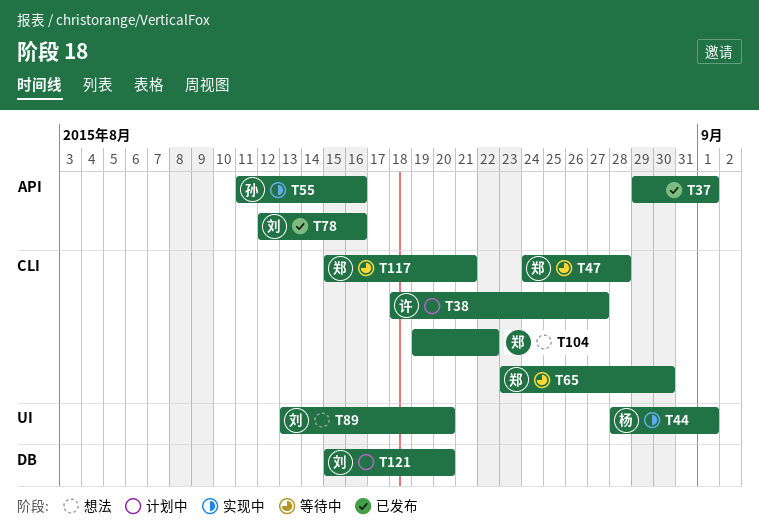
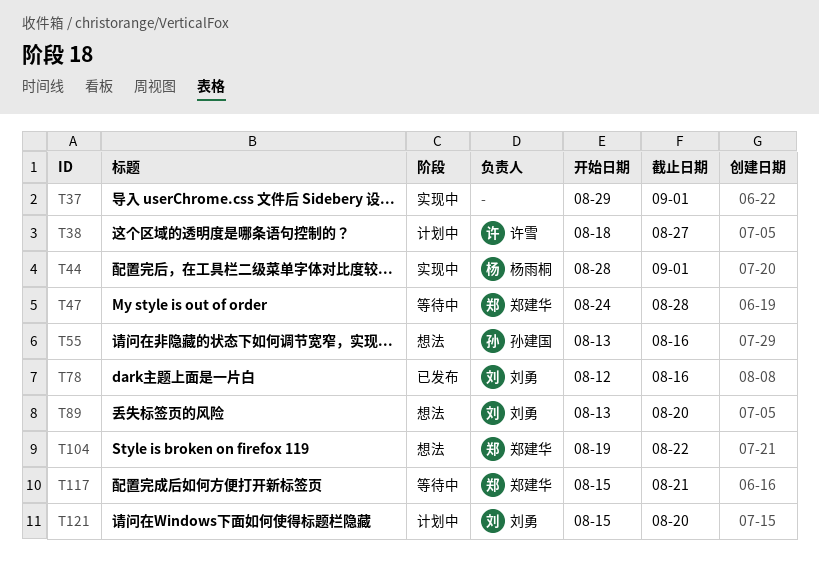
T37, status: 已发布 -> 实现中
T55, status: 实现中 -> 想法
T55, start: Aug 11 -> Aug 13
T65: present -> none

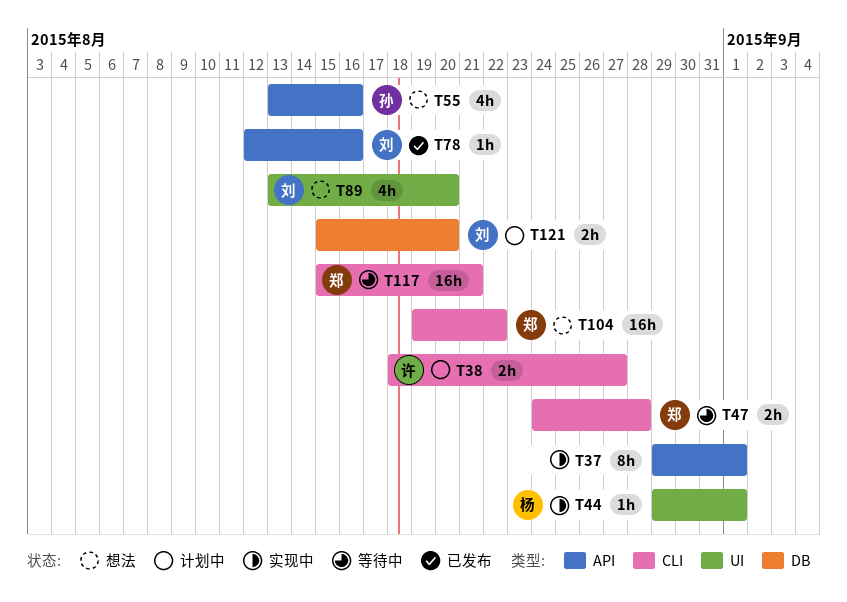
T44, start: Aug 28 -> Aug 29

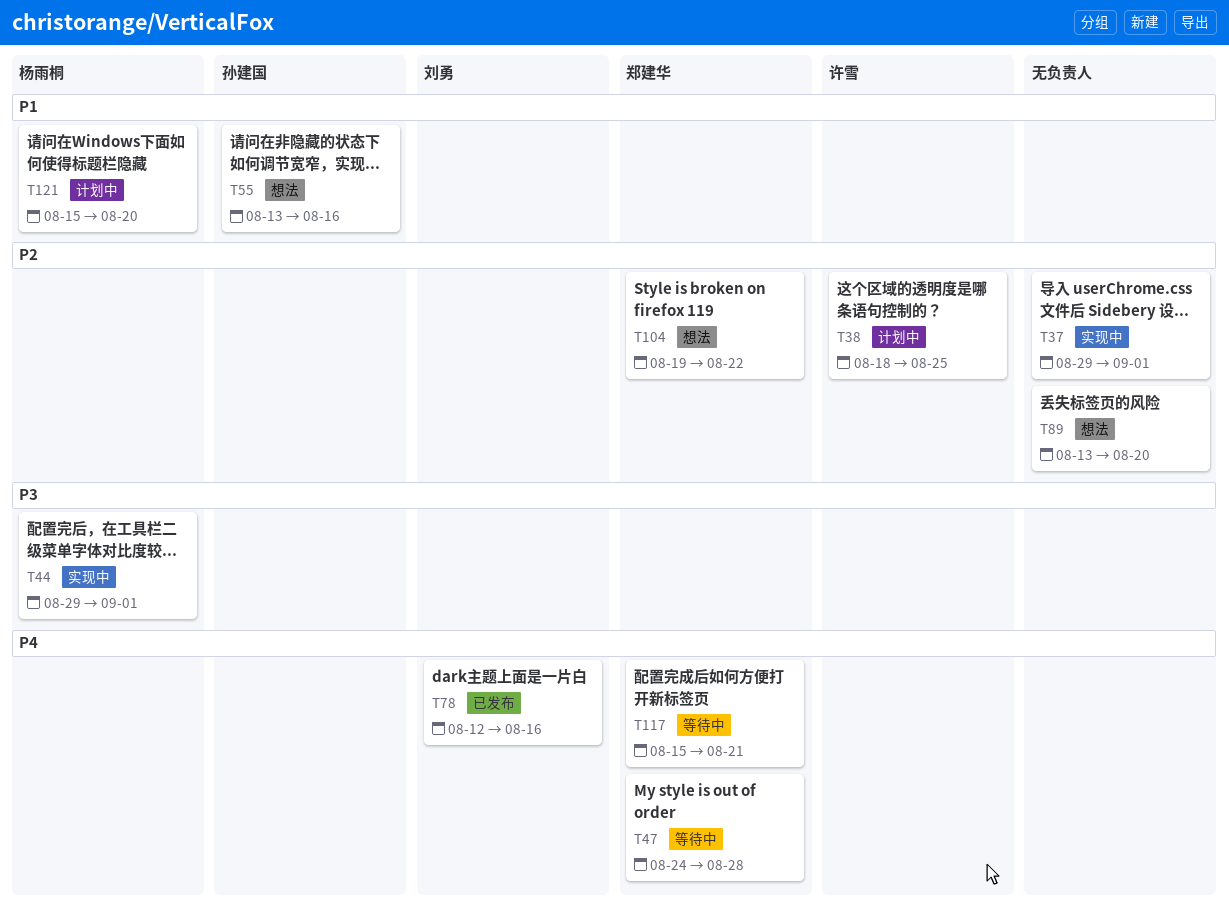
T38, due: Aug 27 -> Aug 25
T89, owner: 刘勇 -> none
T121, owner: 刘勇 -> 杨雨桐

